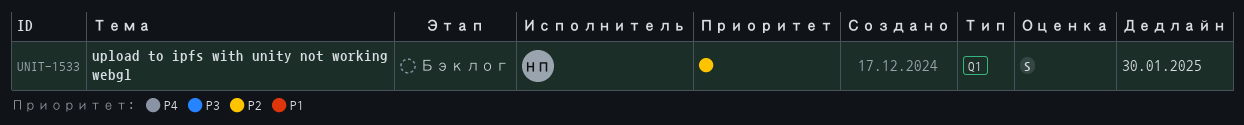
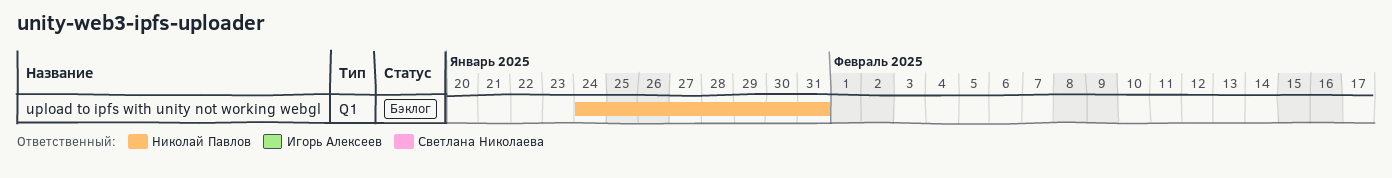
upload to ipfs with unity not working webgl, due: Jan 30 -> Jan 31

